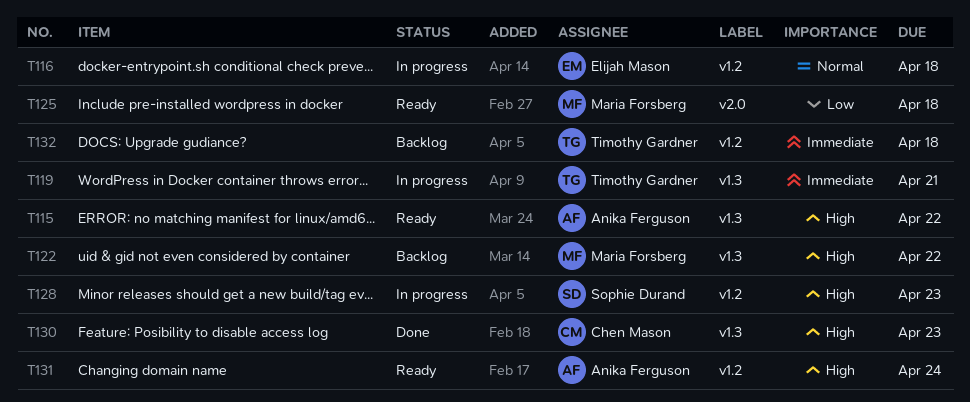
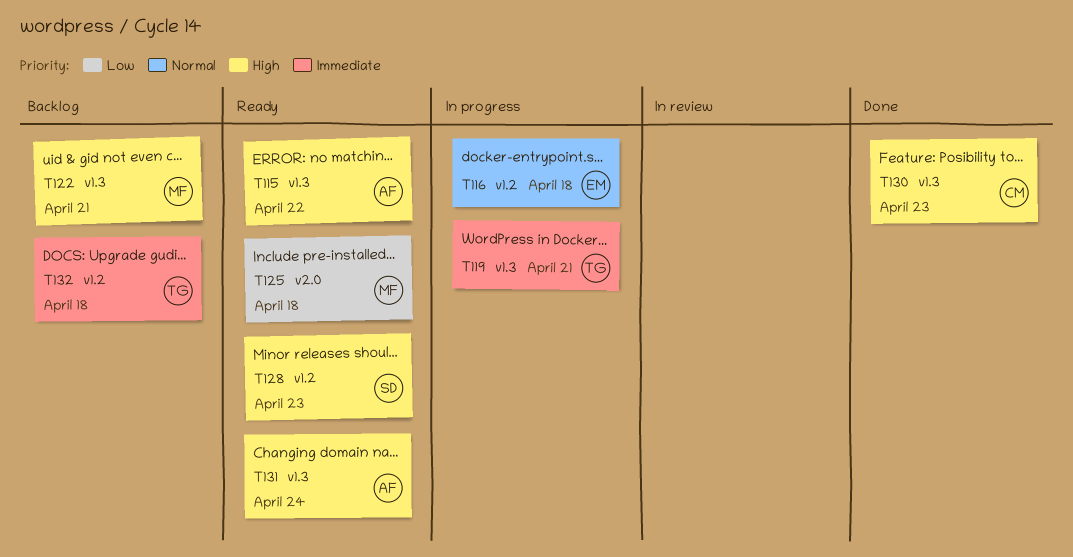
T122, due: Apr 22 -> Apr 21
T128, status: In progress -> Ready
T131, label: v1.2 -> v1.3

